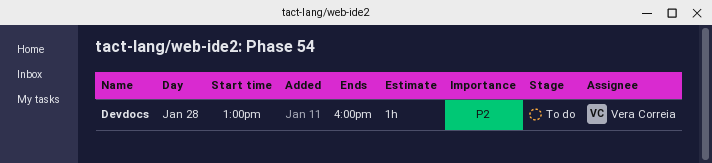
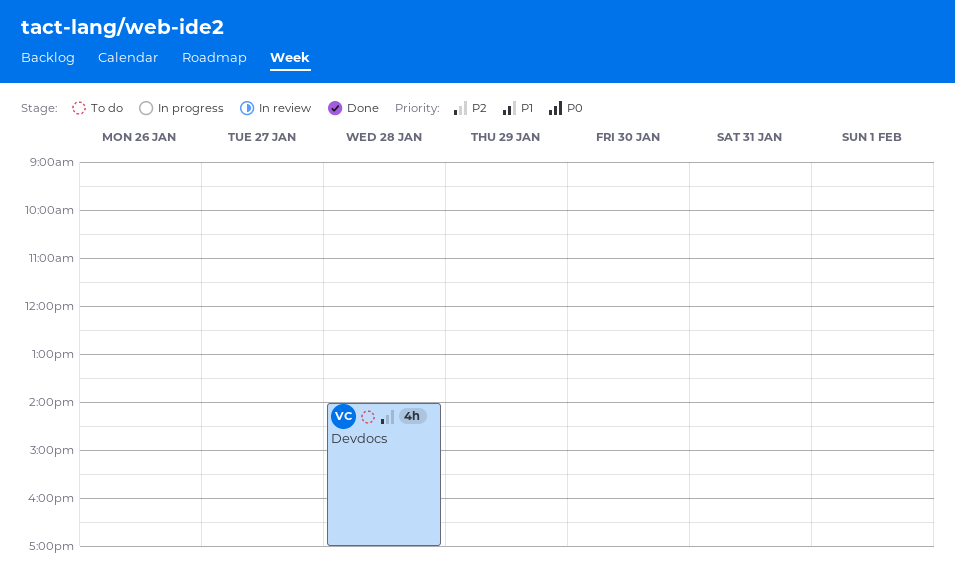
Devdocs, estimate: 1h -> 4h
Devdocs, begins: 13:00 -> 14:00
Devdocs, ends: 16:00 -> 17:00

